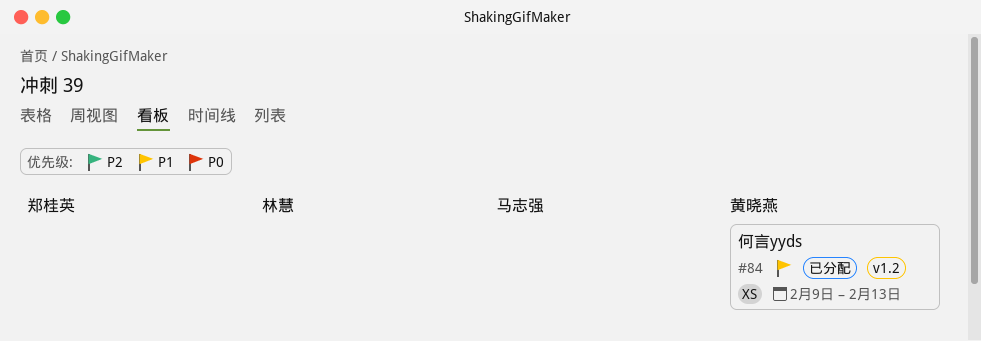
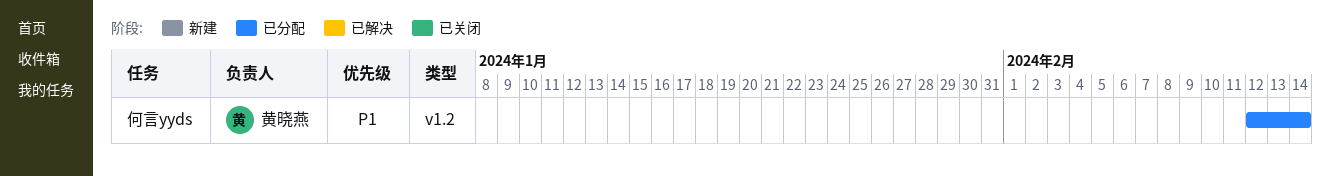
何言yyds, start: Feb 9 -> Feb 12
何言yyds, due: Feb 13 -> Feb 14

